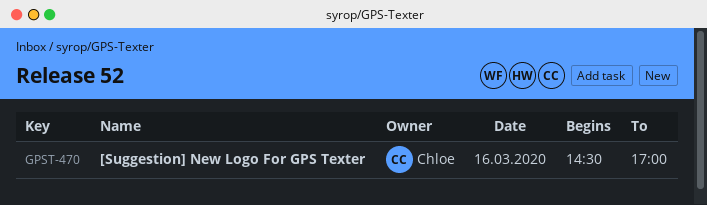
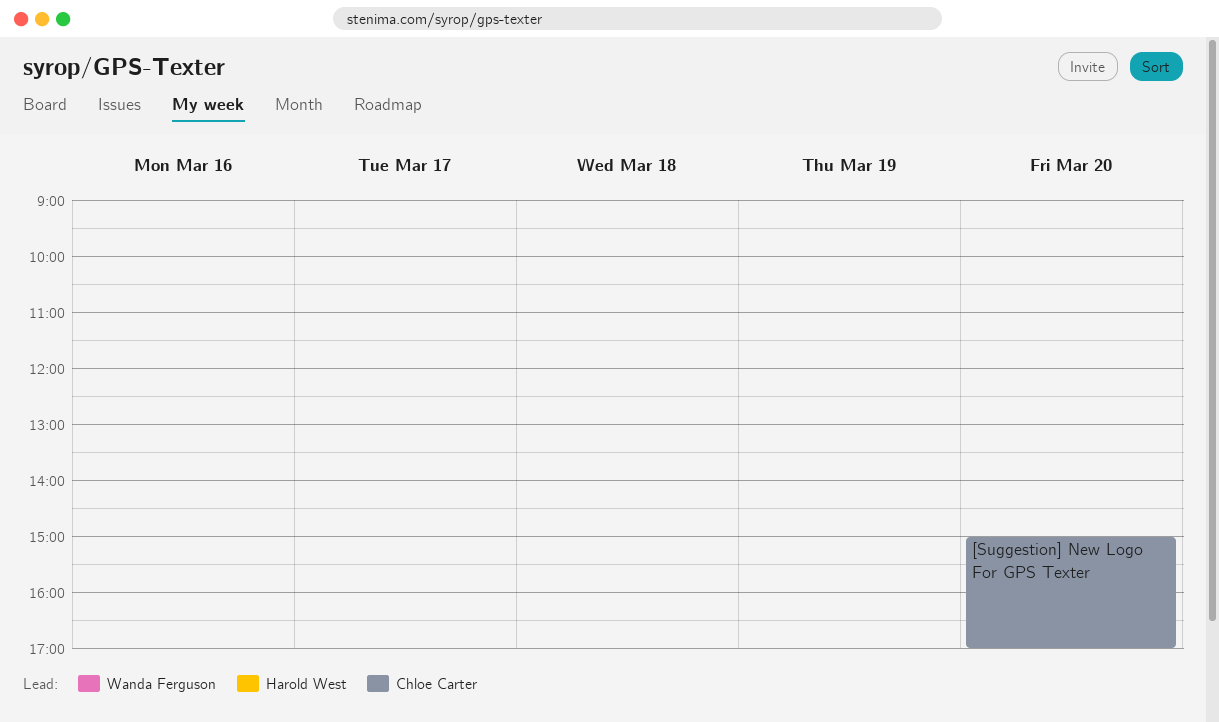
[Suggestion] New Logo For GPS Texter, day: Mar 16 -> Mar 20
[Suggestion] New Logo For GPS Texter, begins: 14:30 -> 15:00

